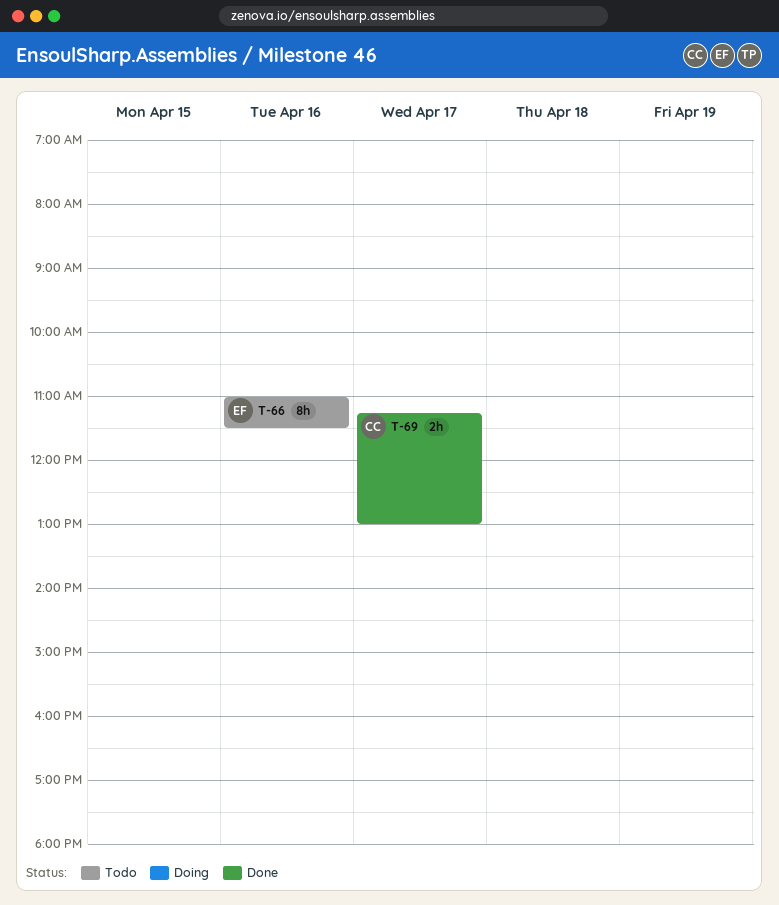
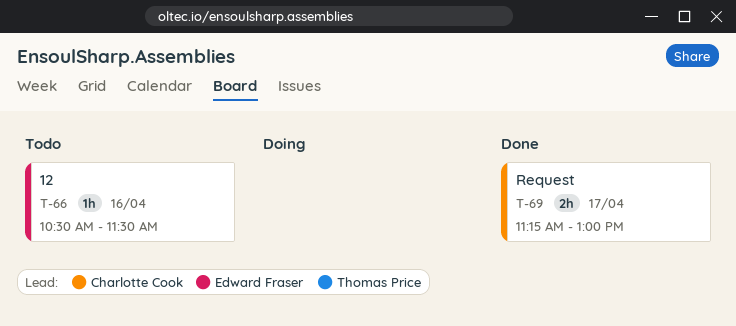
T-66, estimate: 8h -> 1h
T-66, begins: 11:00 -> 10:30

